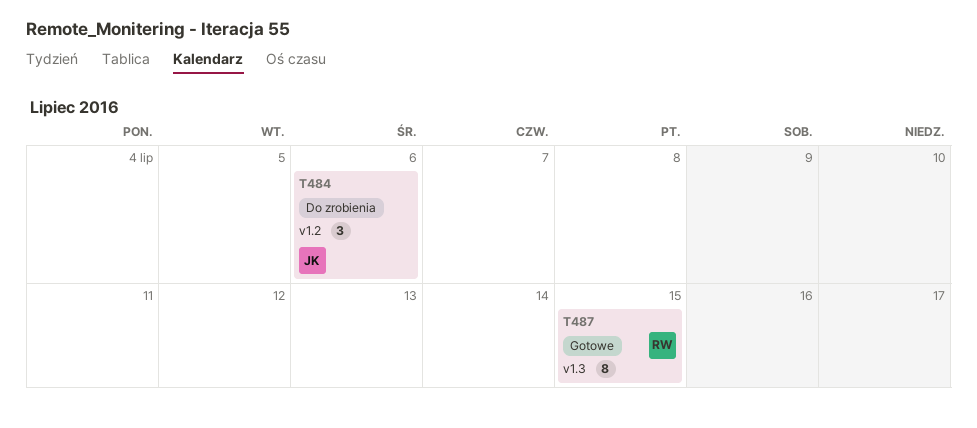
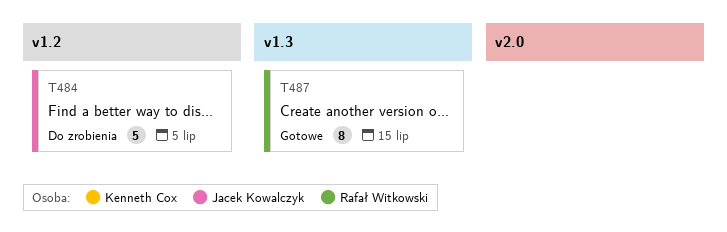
T484, estimate: 3 -> 5
T484, due: Jul 6 -> Jul 5

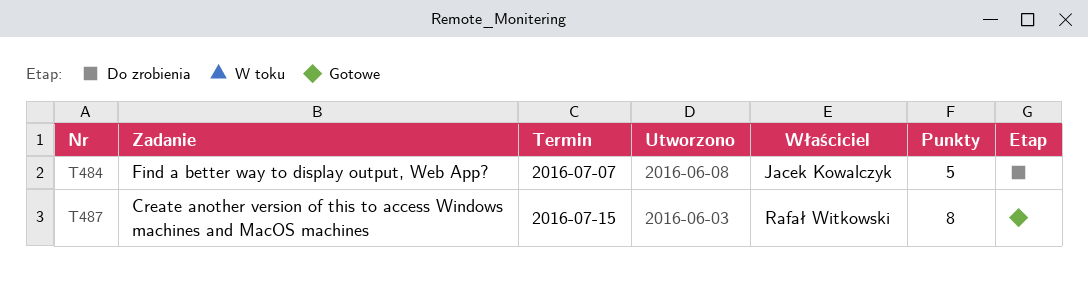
T484, due: Jul 5 -> Jul 7

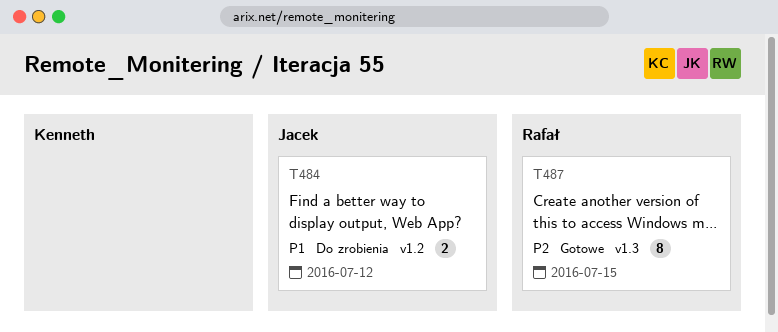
T484, estimate: 5 -> 2
T484, due: Jul 7 -> Jul 12

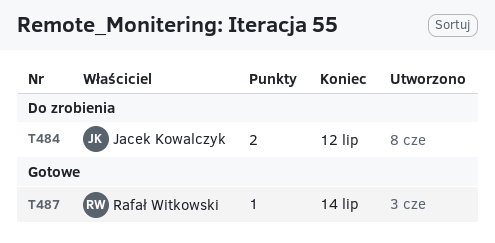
T487, estimate: 8 -> 1
T487, due: Jul 15 -> Jul 14

